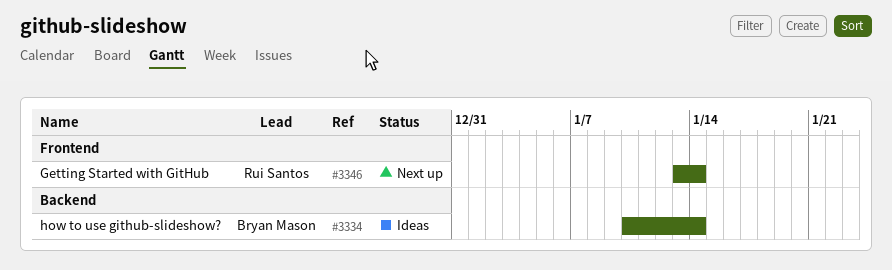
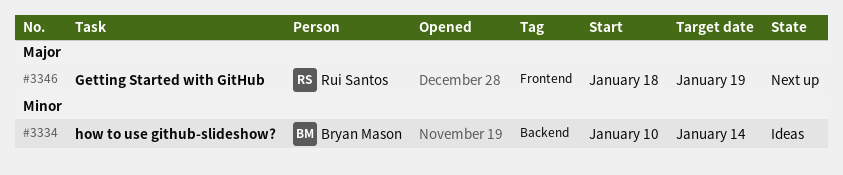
#3346, start: Jan 13 -> Jan 18
#3346, due: Jan 14 -> Jan 19

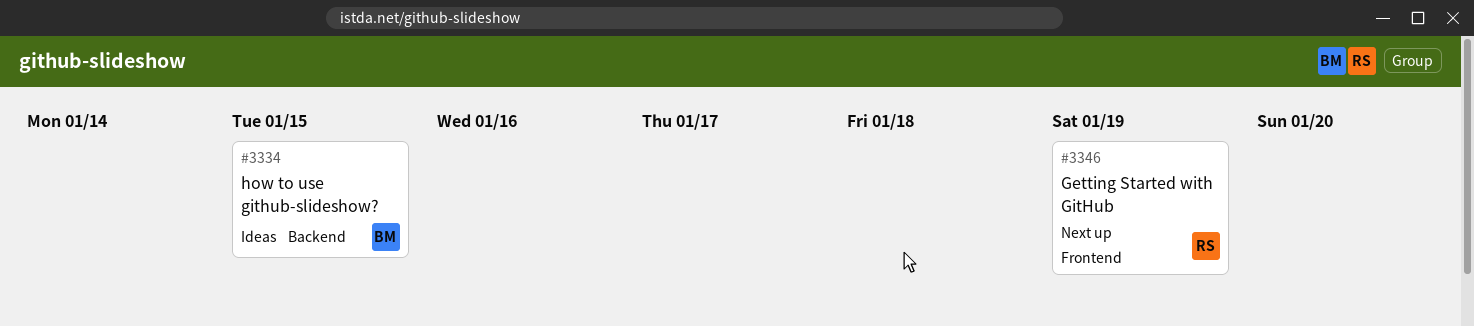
#3334, due: Jan 14 -> Jan 15

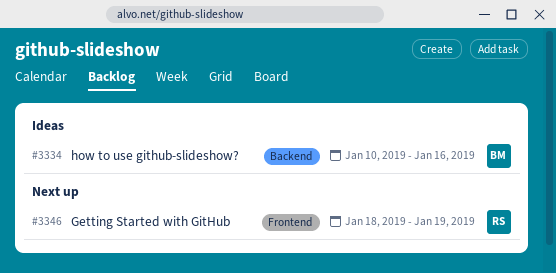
#3334, due: Jan 15 -> Jan 16

